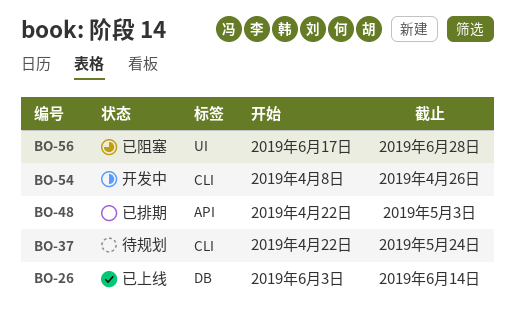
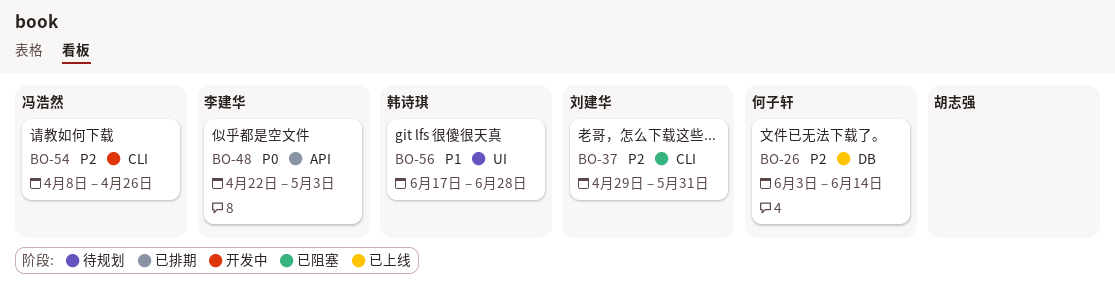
BO-37, status: 待规划 -> 已阻塞
BO-37, start: Apr 22 -> Apr 29
BO-37, due: May 24 -> May 31
BO-56, status: 已阻塞 -> 待规划

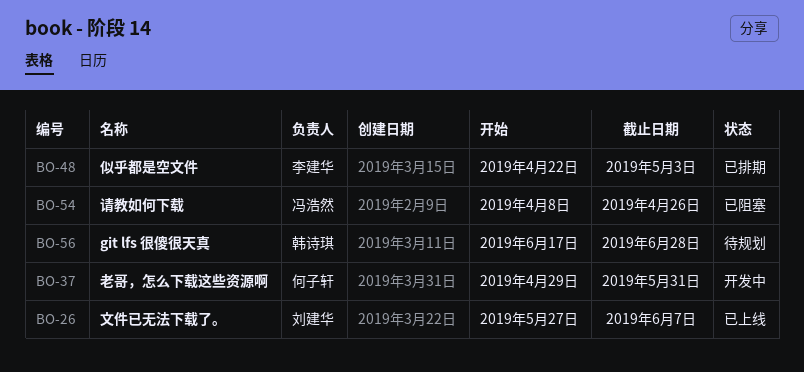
BO-26, owner: 何子轩 -> 刘建华
BO-26, start: Jun 3 -> May 27
BO-26, due: Jun 14 -> Jun 7
BO-37, status: 已阻塞 -> 开发中
BO-37, owner: 刘建华 -> 何子轩
BO-54, status: 开发中 -> 已阻塞

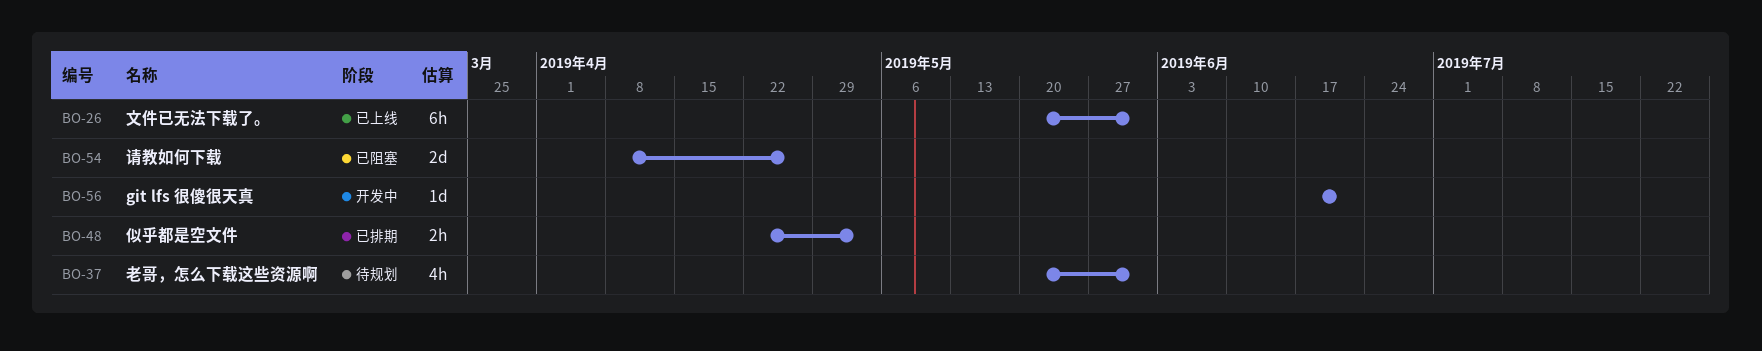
BO-26, start: May 27 -> May 20
BO-26, due: Jun 7 -> May 31
BO-37, status: 开发中 -> 待规划
BO-37, start: Apr 29 -> May 20
BO-56, status: 待规划 -> 开发中
BO-56, due: Jun 28 -> Jun 21

